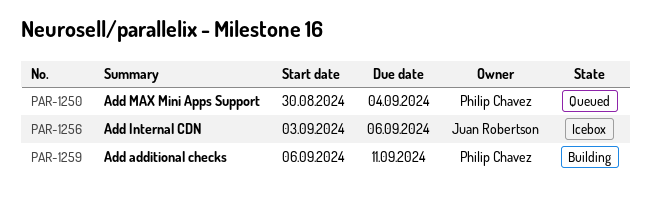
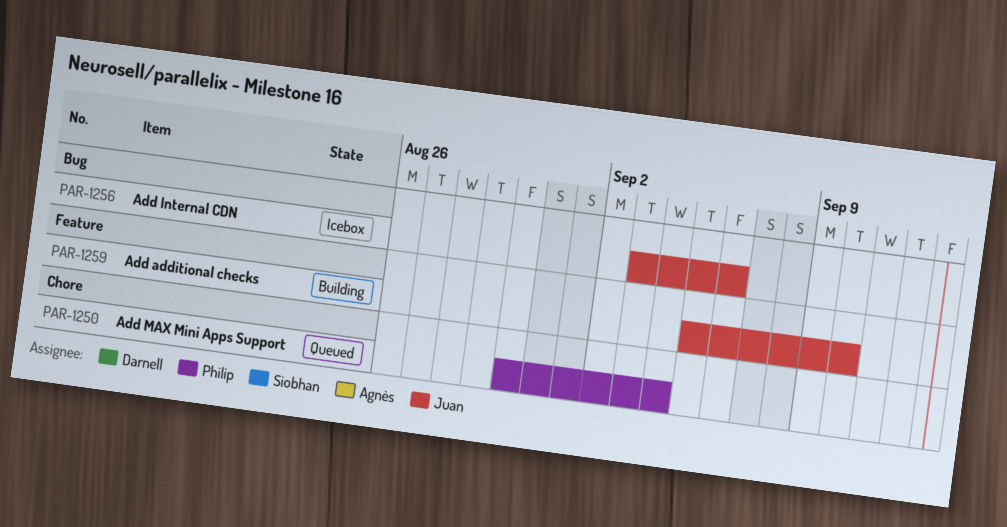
PAR-1259, owner: Philip Chavez -> Juan Robertson
PAR-1259, start: Sep 6 -> Sep 5
PAR-1259, due: Sep 11 -> Sep 10

